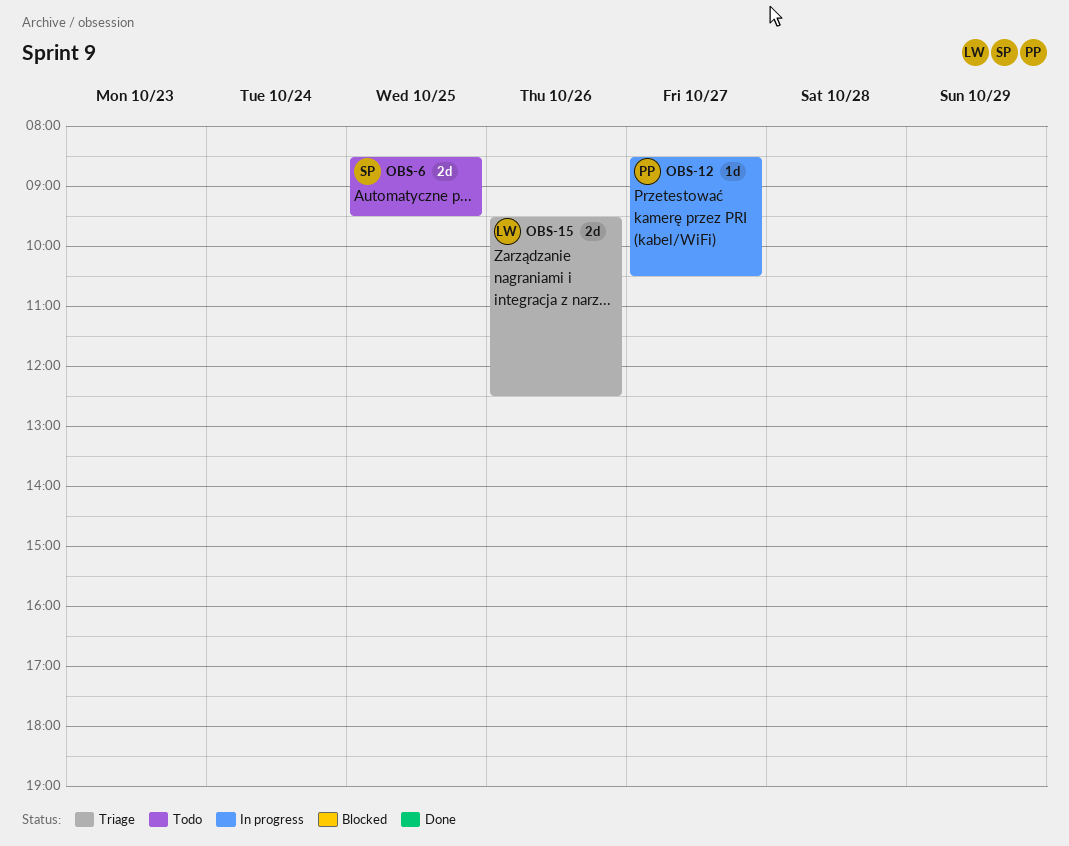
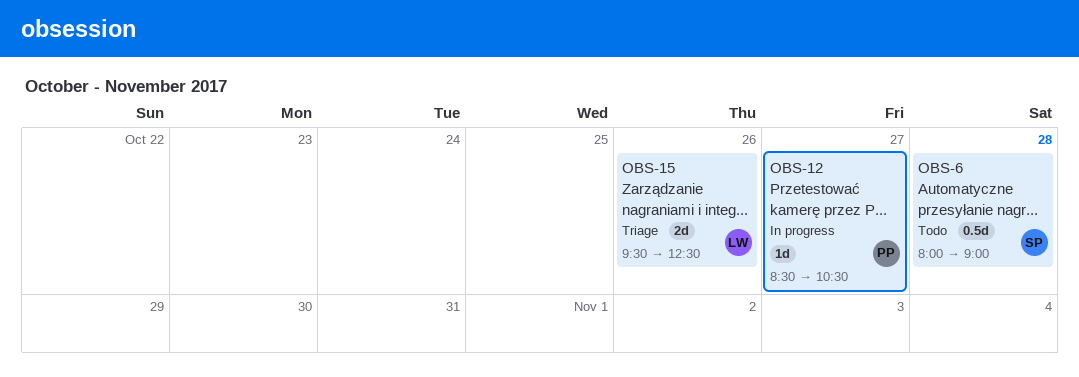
OBS-6, estimate: 2d -> 0.5d
OBS-6, day: Oct 25 -> Oct 28
OBS-6, begins: 08:30 -> 08:00
OBS-6, ends: 09:30 -> 09:00

